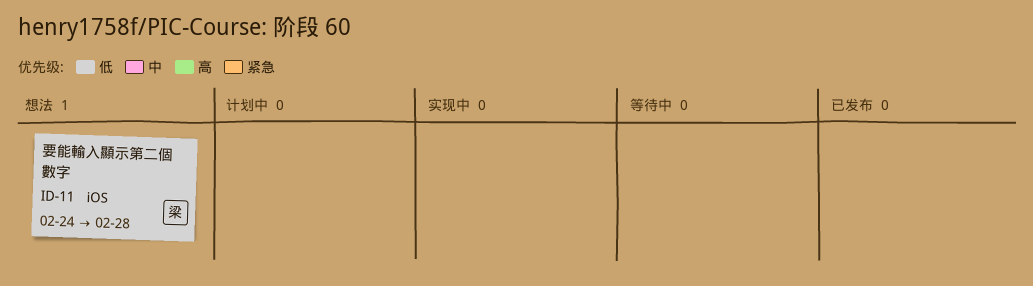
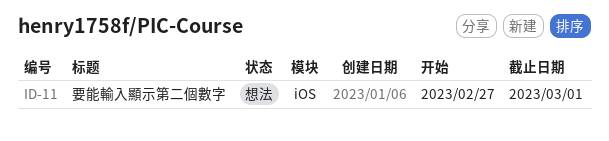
ID-11, start: Feb 24 -> Feb 27
ID-11, due: Feb 28 -> Mar 1

